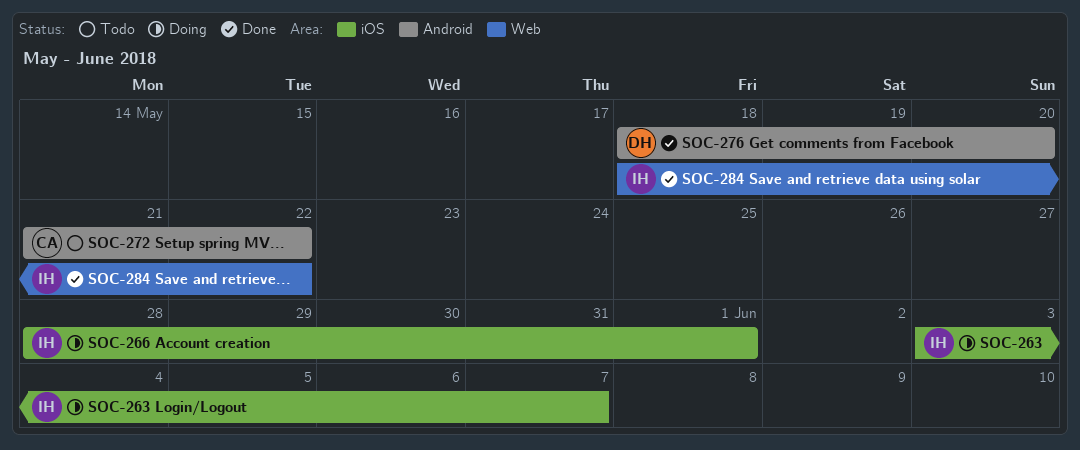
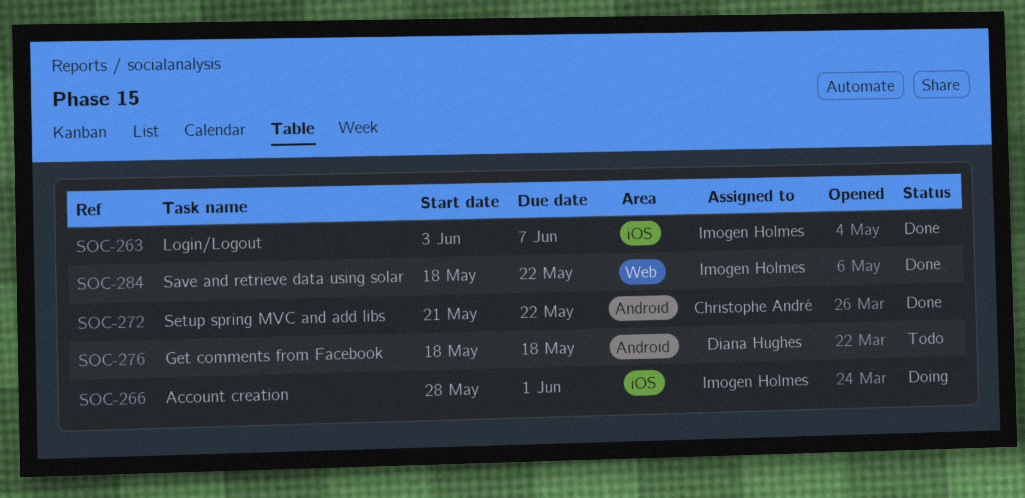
SOC-263, status: Doing -> Done
SOC-272, status: Todo -> Done
SOC-276, status: Done -> Todo
SOC-276, due: May 20 -> May 18

